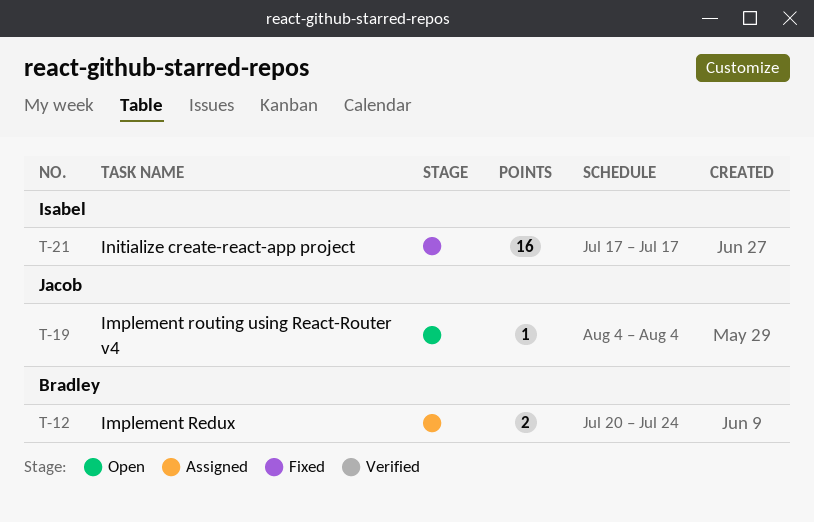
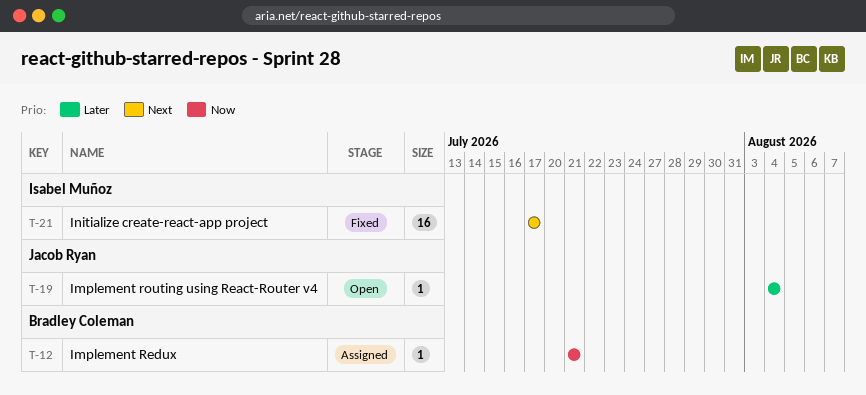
T-12, estimate: 2 -> 1
T-12, start: Jul 20 -> Jul 21
T-12, due: Jul 24 -> Jul 21

